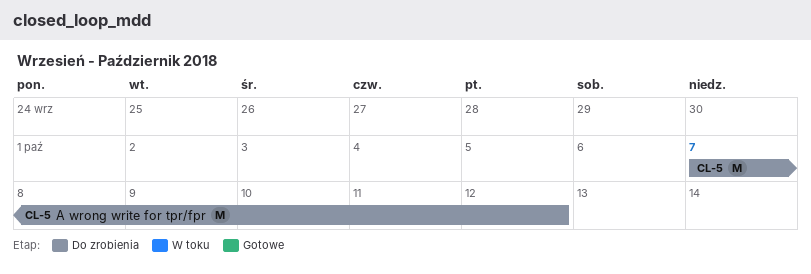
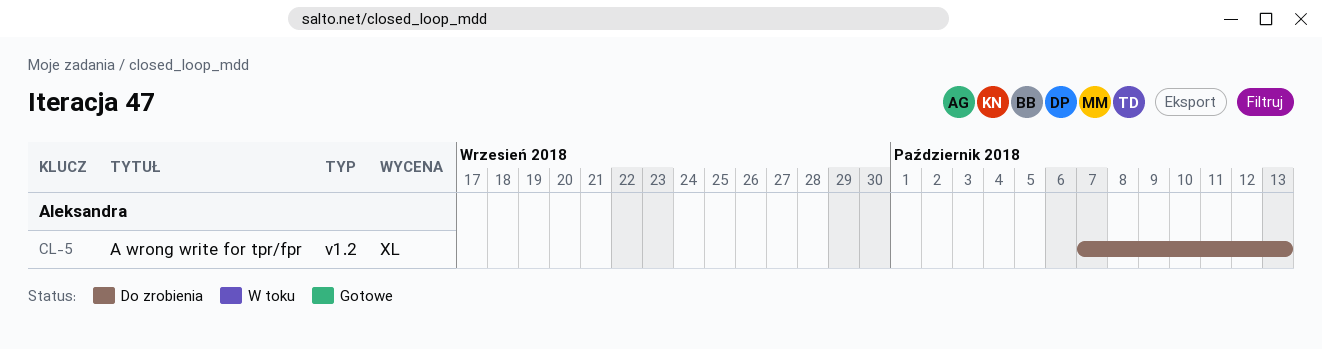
CL-5, estimate: M -> XL
CL-5, due: Oct 12 -> Oct 13

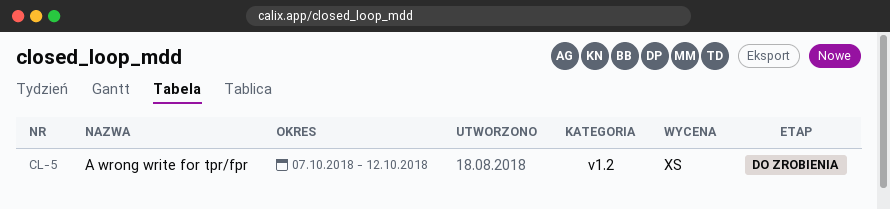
CL-5, estimate: XL -> XS
CL-5, due: Oct 13 -> Oct 12

